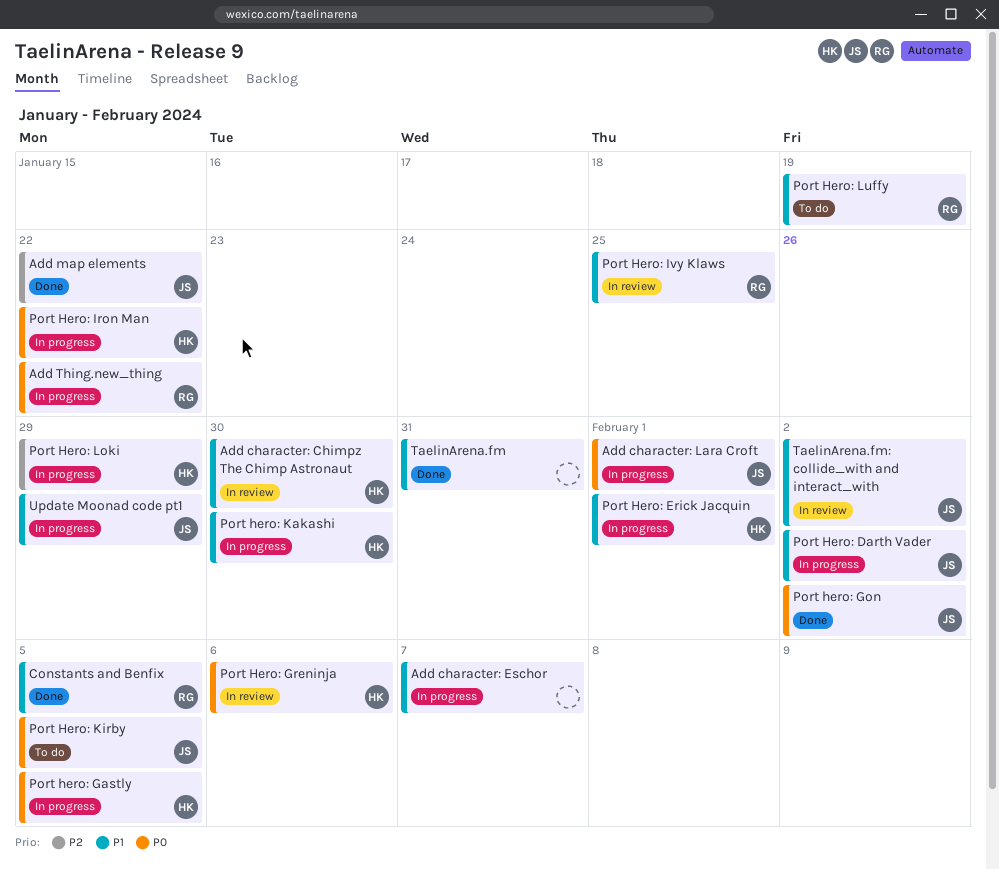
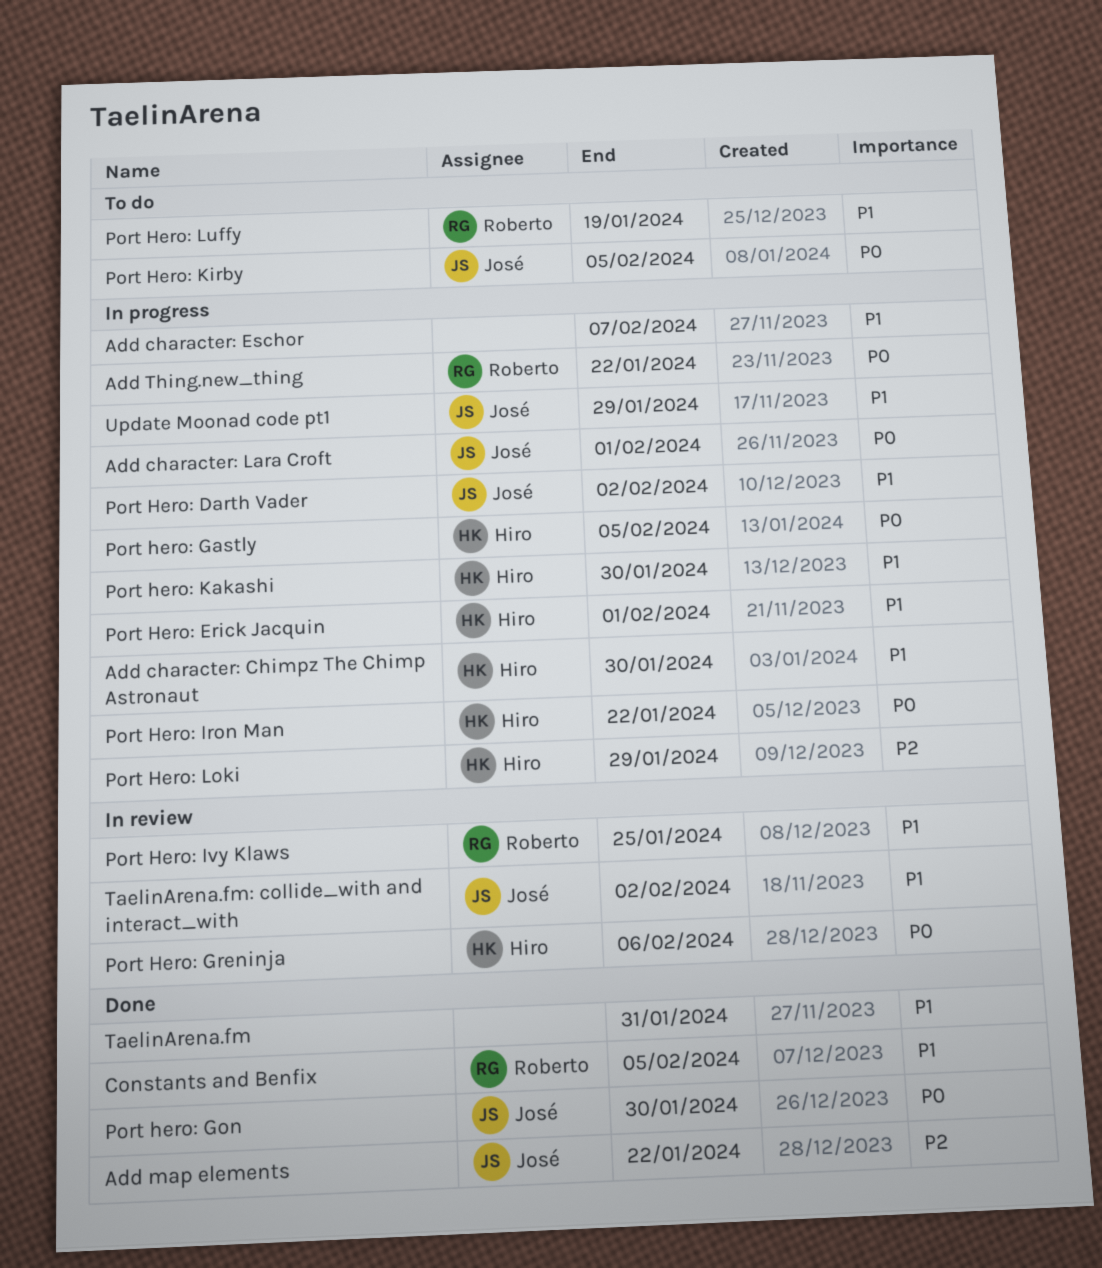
Add character: Chimpz The Chimp Astronaut, status: In review -> In progress
Port hero: Gon, due: Feb 2 -> Jan 30

